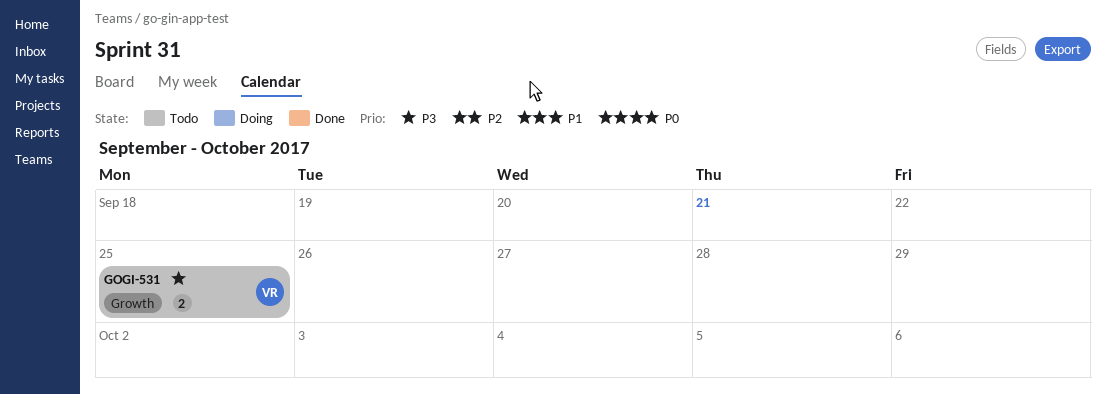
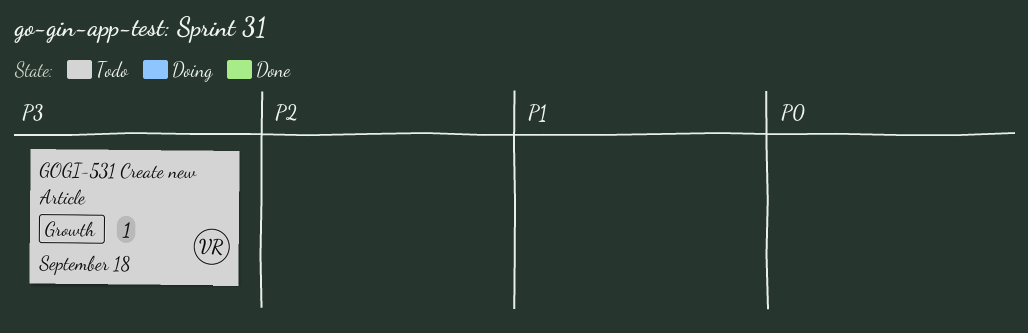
GOGI-531, estimate: 2 -> 1
GOGI-531, due: Sep 25 -> Sep 18

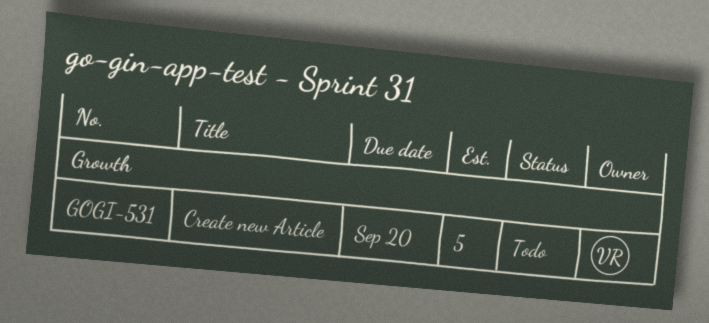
GOGI-531, estimate: 1 -> 5
GOGI-531, due: Sep 18 -> Sep 20

